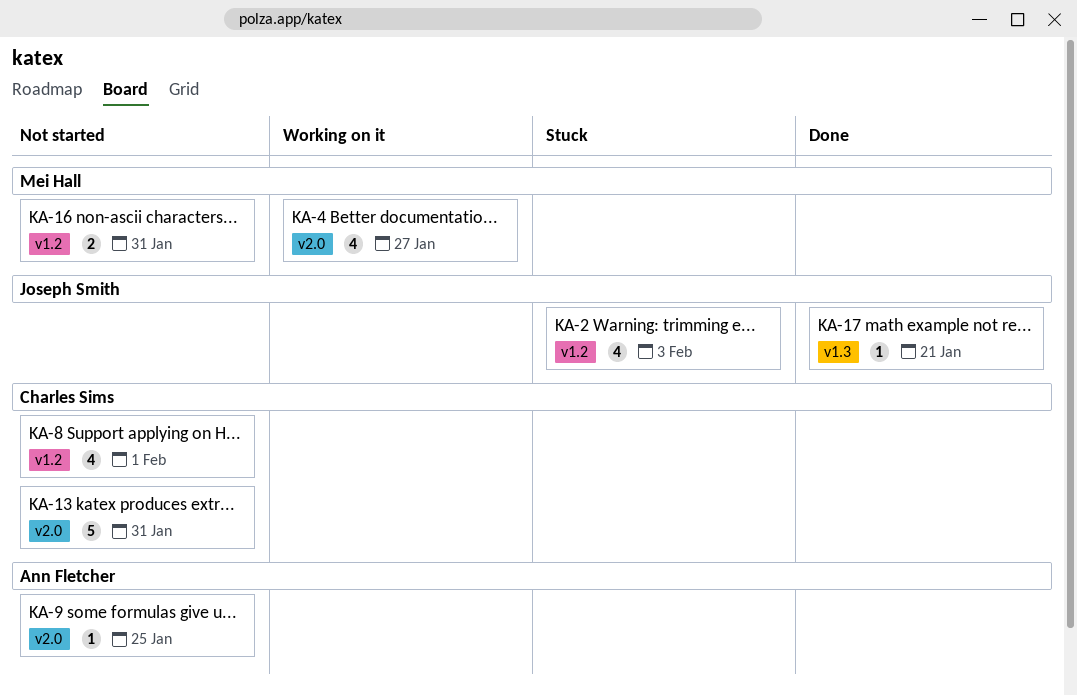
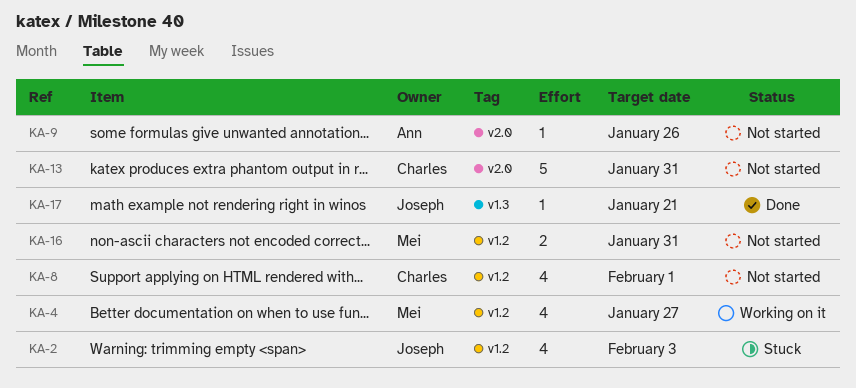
KA-4, label: v2.0 -> v1.2
KA-9, due: Jan 25 -> Jan 26

